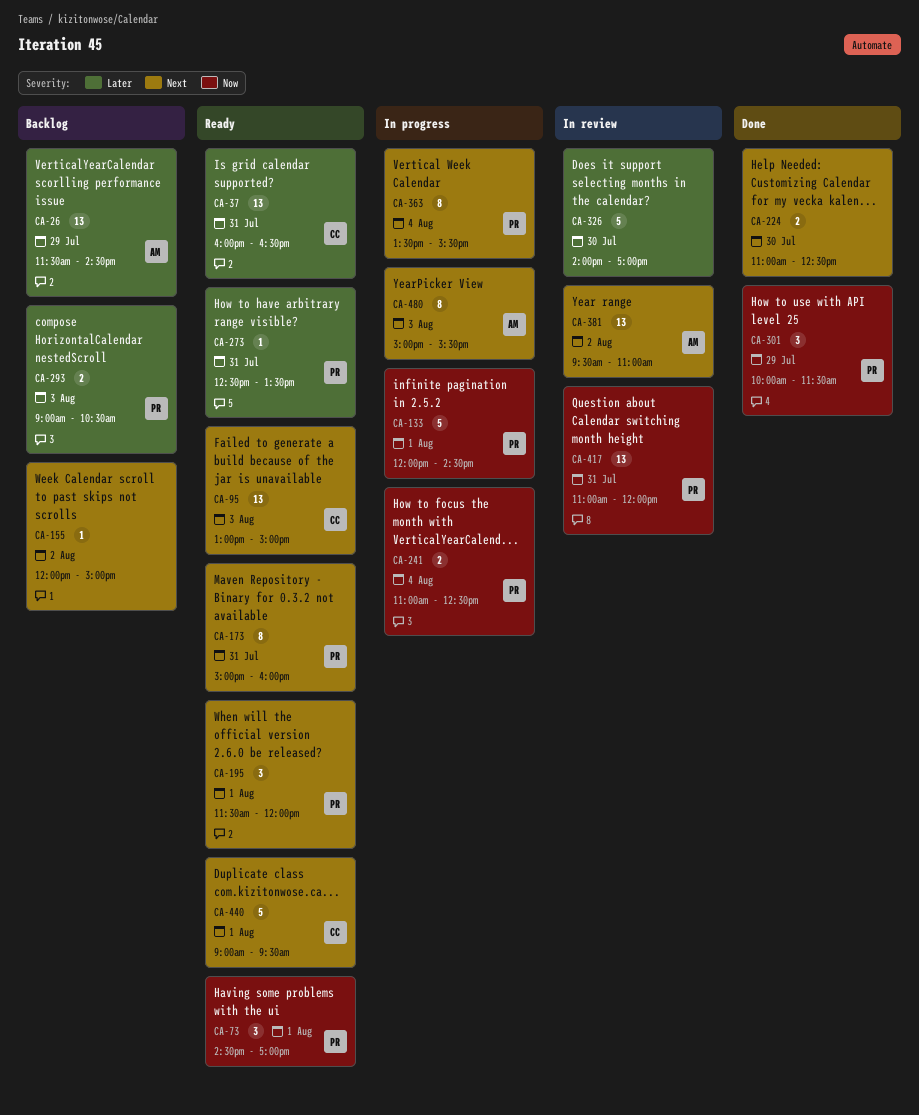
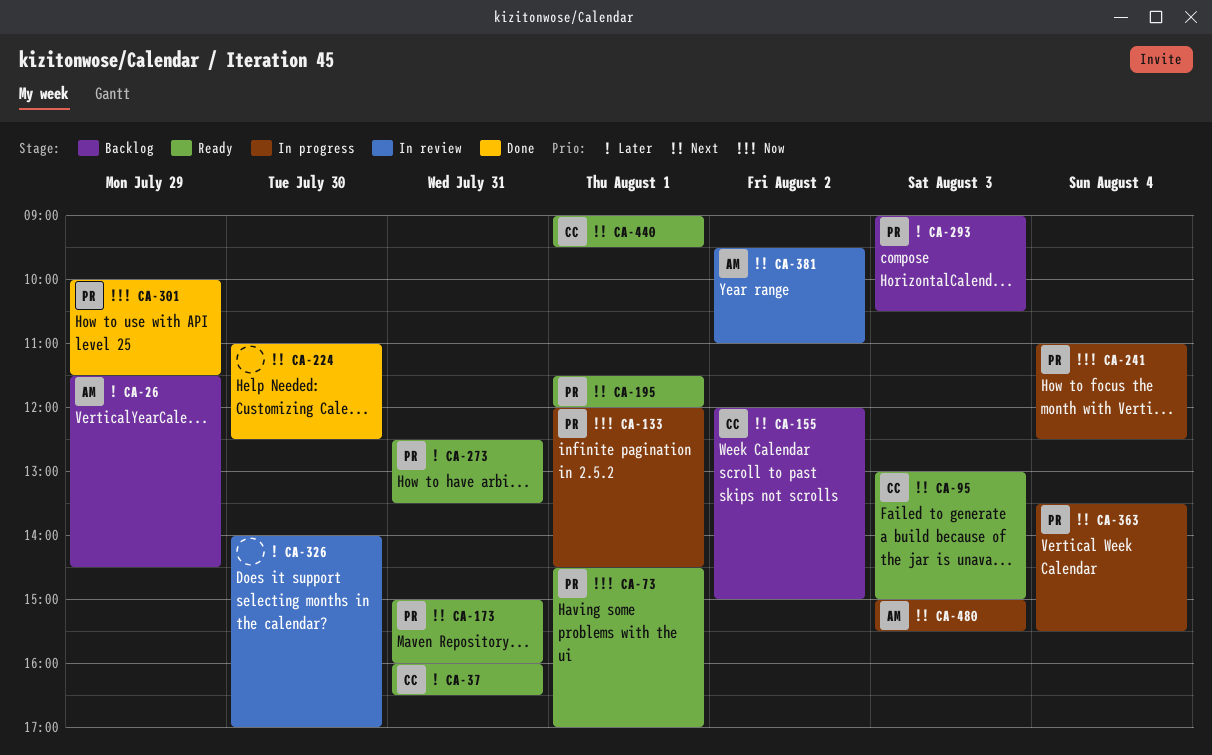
CA-155, owner: none -> CC
CA-417: present -> none

